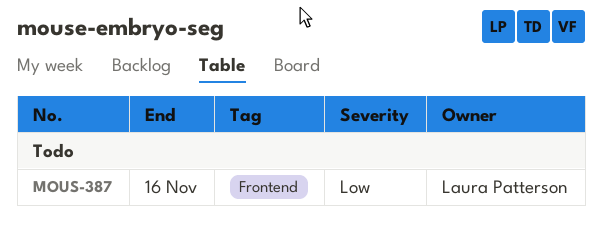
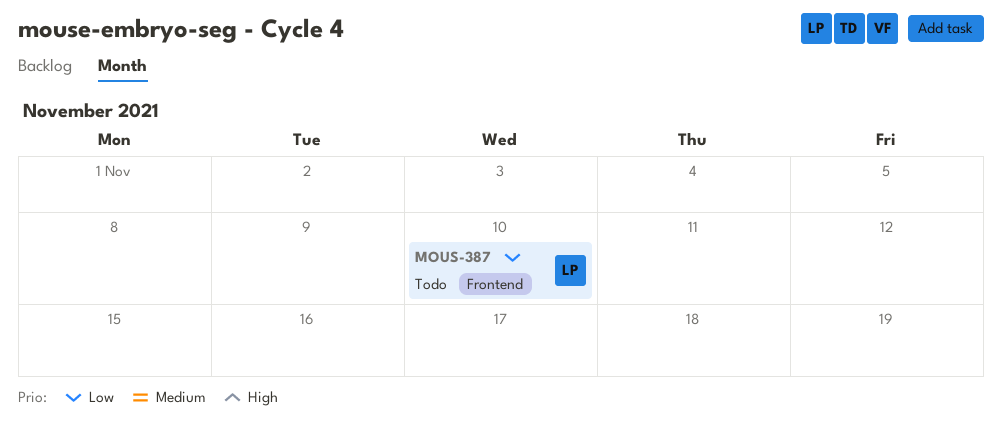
MOUS-387, due: Nov 16 -> Nov 10

